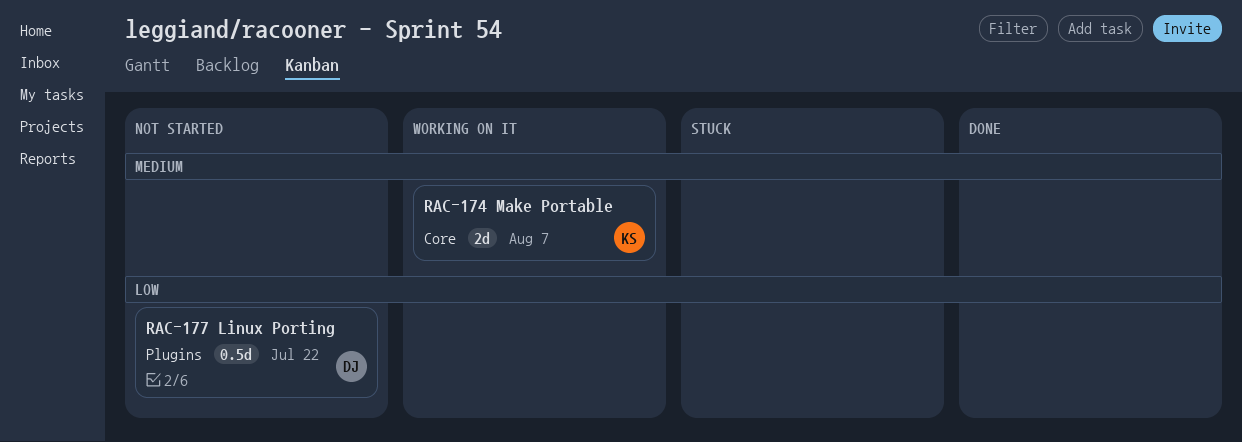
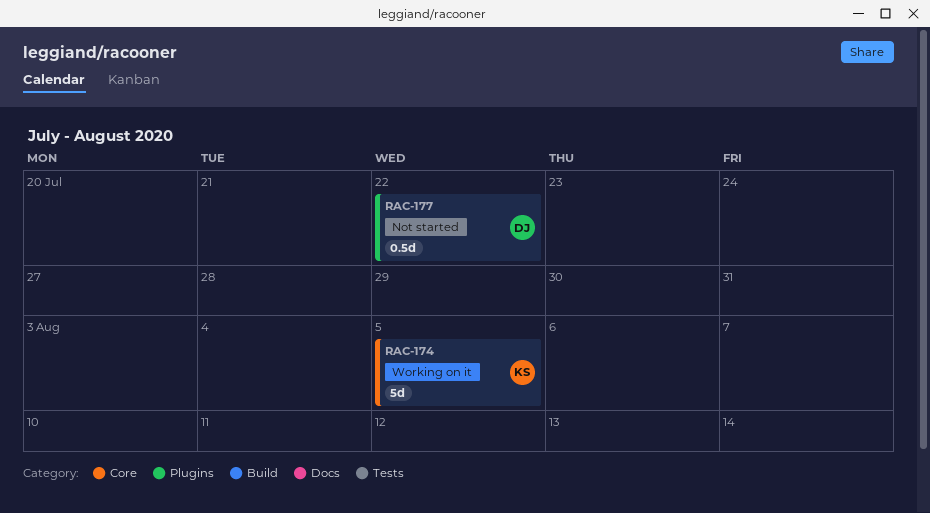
RAC-174, estimate: 2d -> 5d
RAC-174, due: Aug 7 -> Aug 5

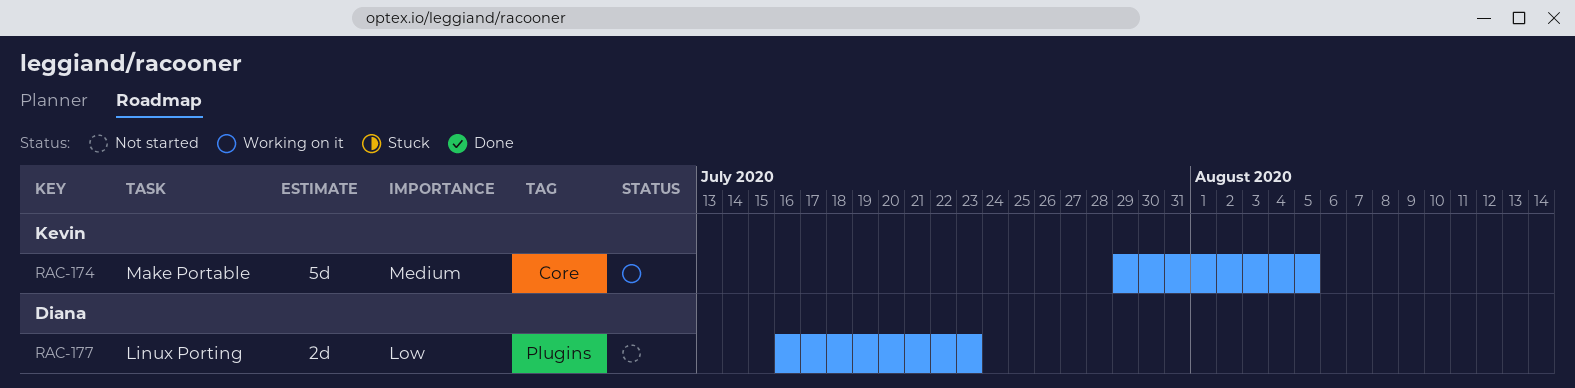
RAC-177, estimate: 0.5d -> 2d
RAC-177, due: Jul 22 -> Jul 23

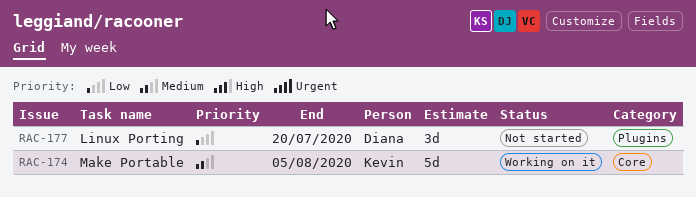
RAC-177, estimate: 2d -> 3d
RAC-177, due: Jul 23 -> Jul 20

